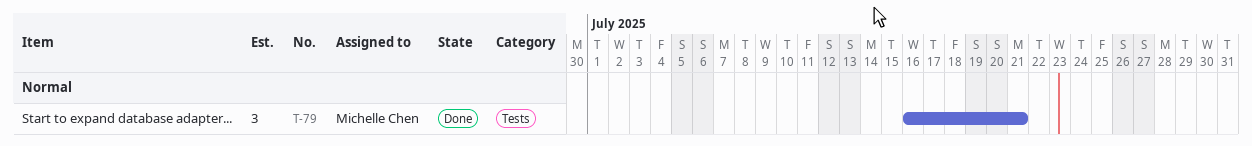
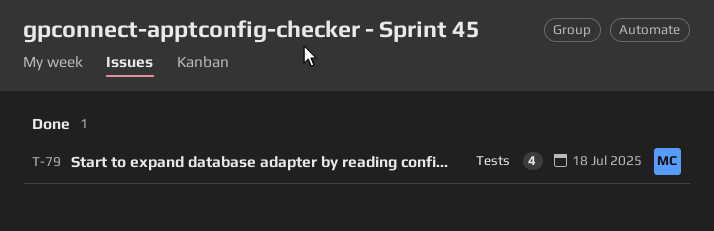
T-79, estimate: 3 -> 4
T-79, due: Jul 21 -> Jul 18

